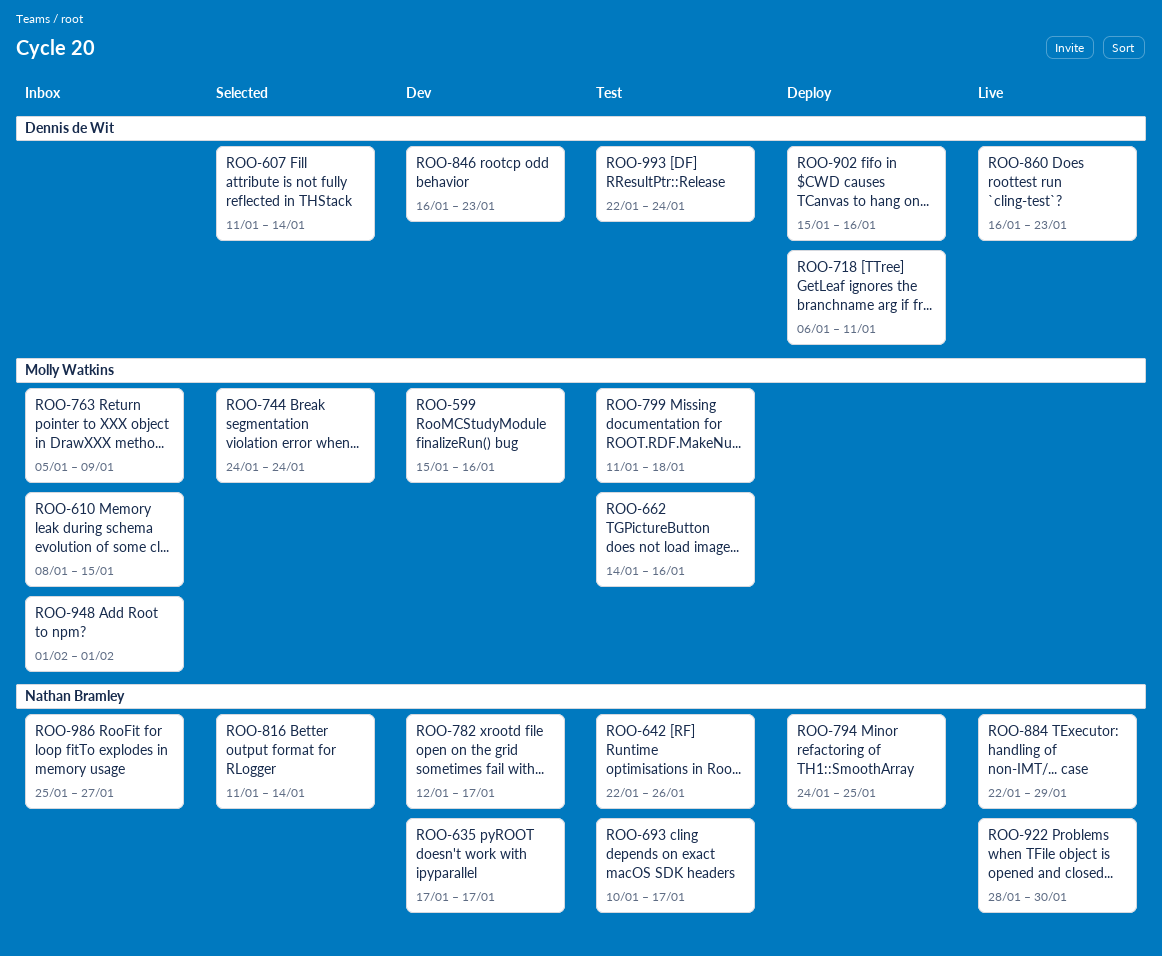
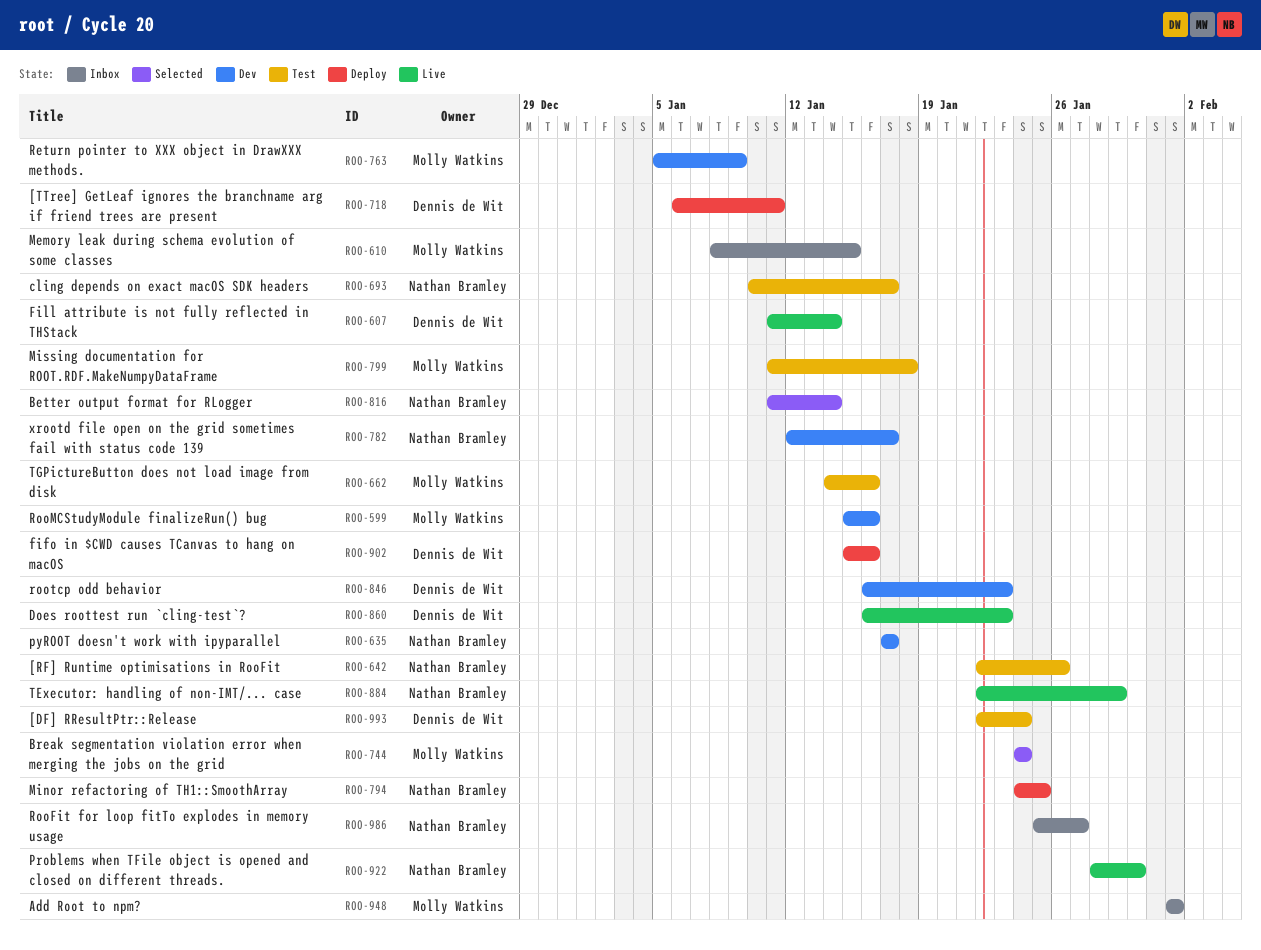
ROO-607, status: Selected -> Live
ROO-763, status: Inbox -> Dev

